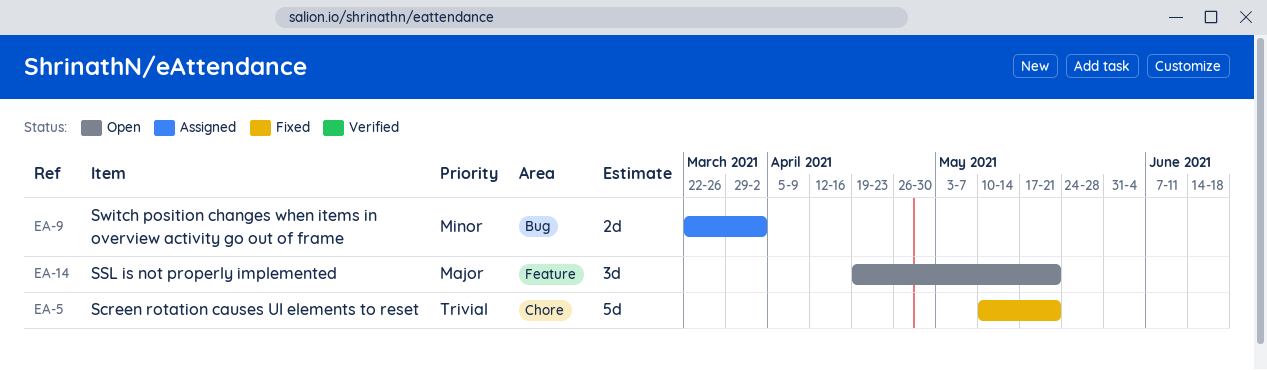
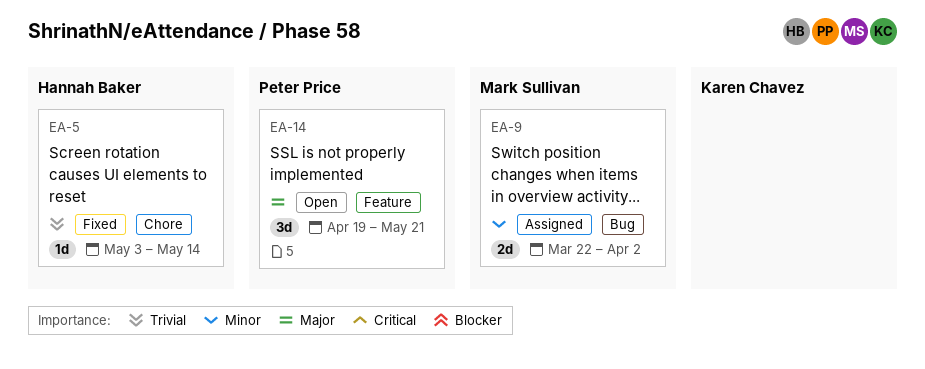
EA-5, estimate: 5d -> 1d
EA-5, start: May 10 -> May 3
EA-5, due: May 21 -> May 14

